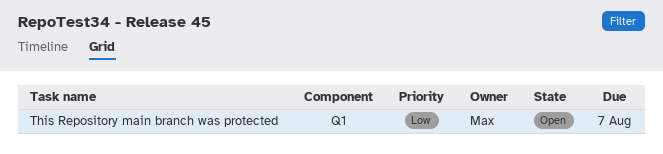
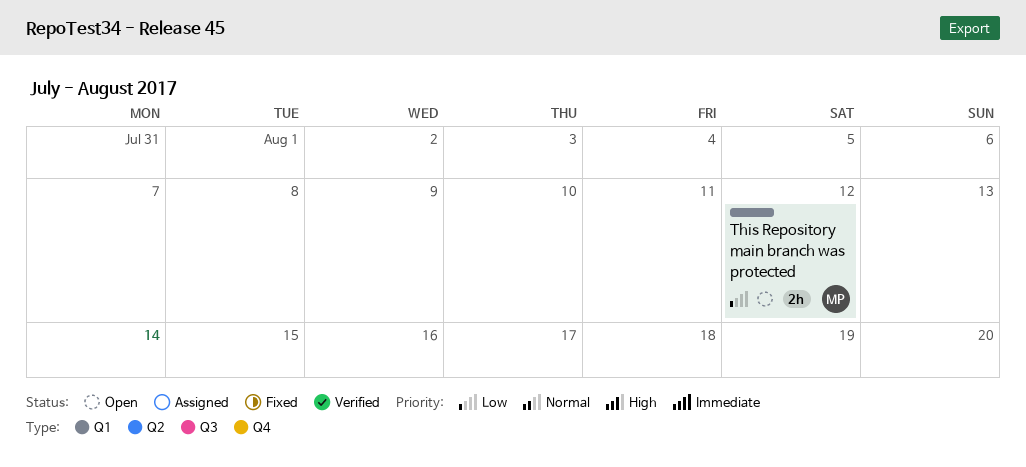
This Repository main branch was protected, due: Aug 7 -> Aug 12

